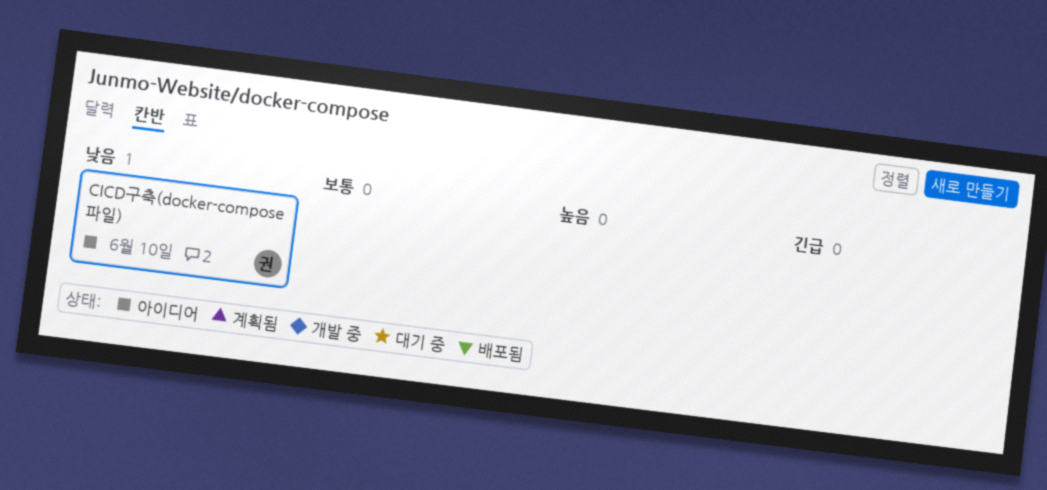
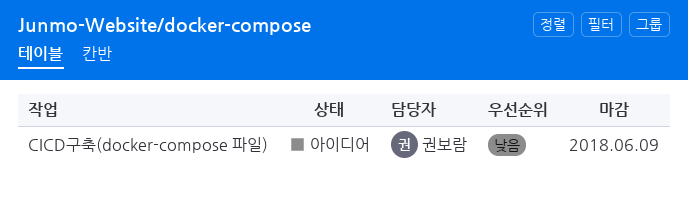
CICD구축(docker-compose 파일), due: Jun 10 -> Jun 9

